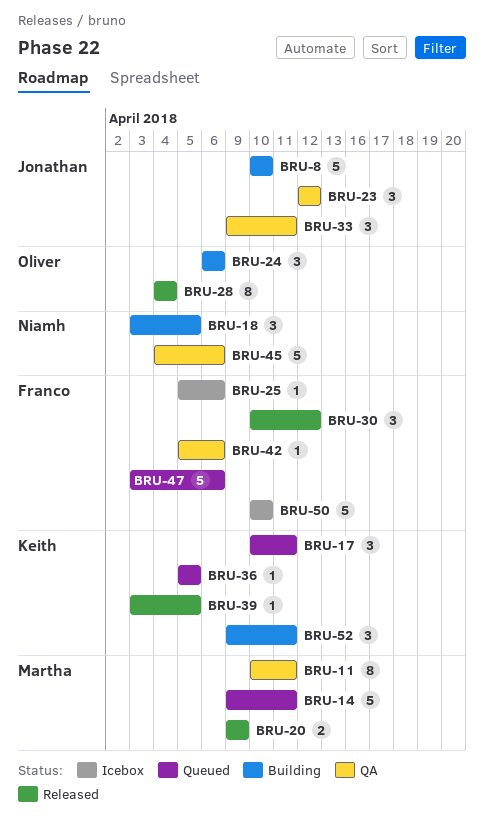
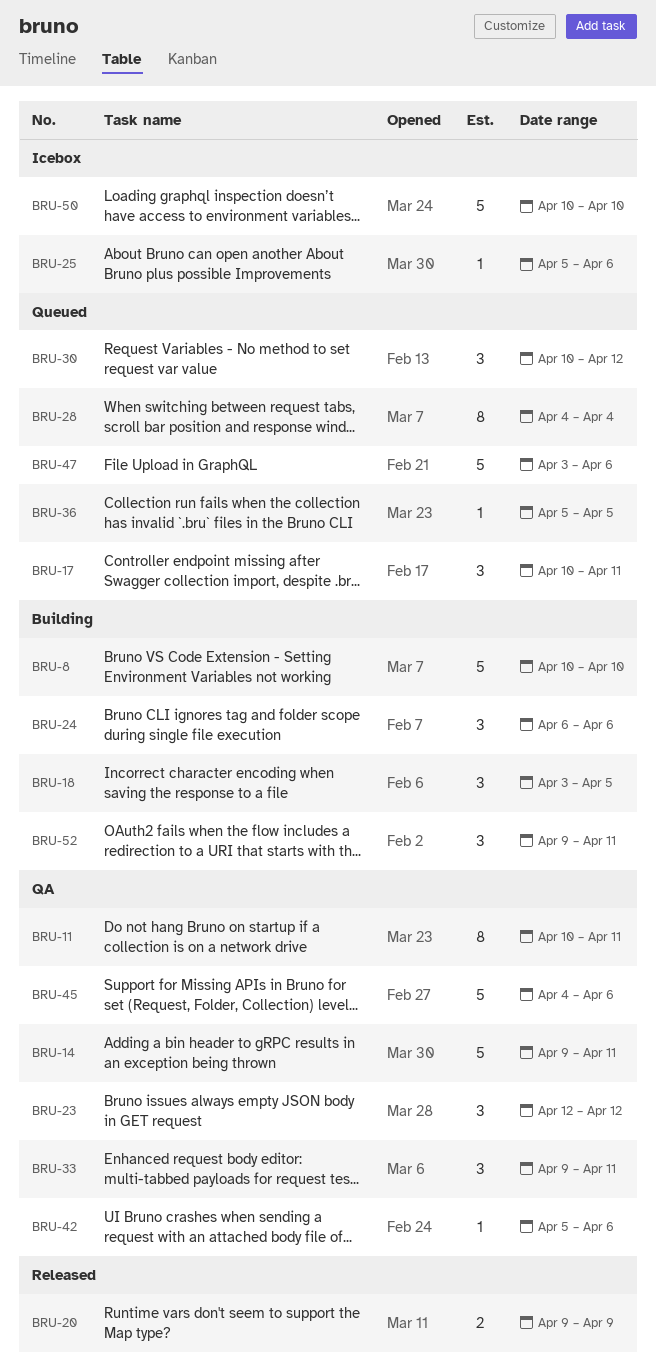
BRU-14, status: Queued -> QA
BRU-28, status: Released -> Queued
BRU-30, status: Released -> Queued
BRU-39: present -> none

